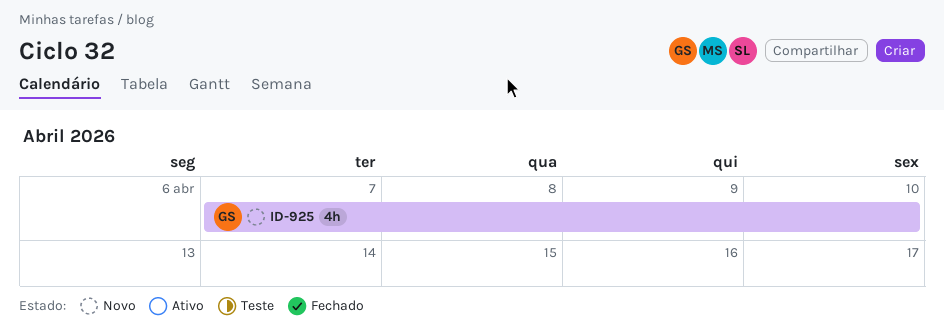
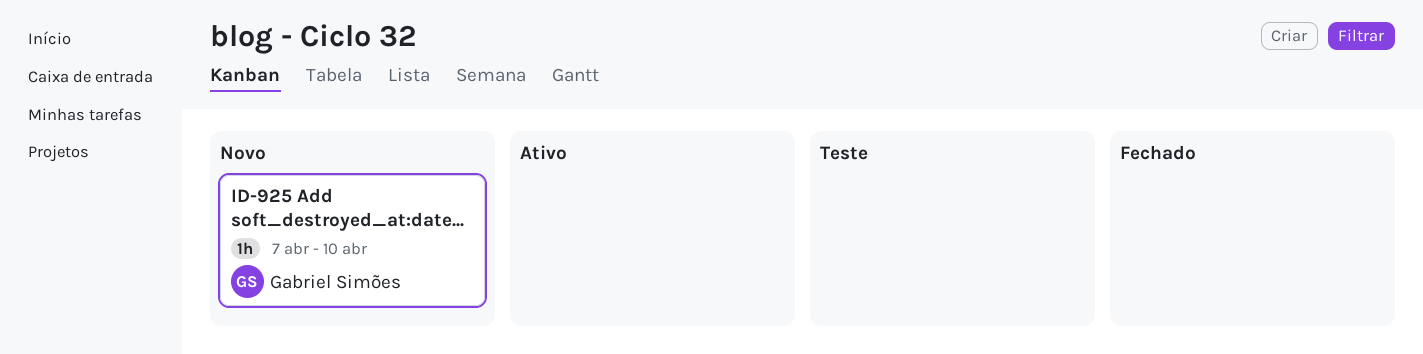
ID-925, estimate: 4h -> 1h

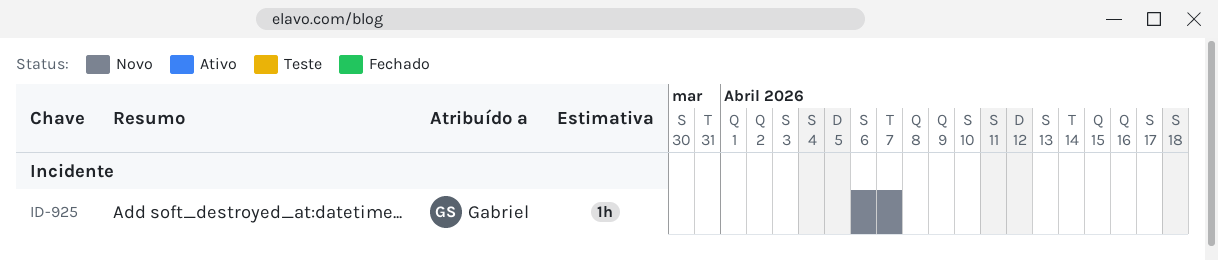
ID-925, start: Apr 7 -> Apr 6
ID-925, due: Apr 10 -> Apr 7

